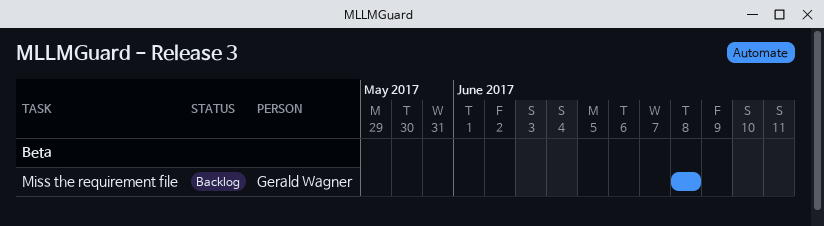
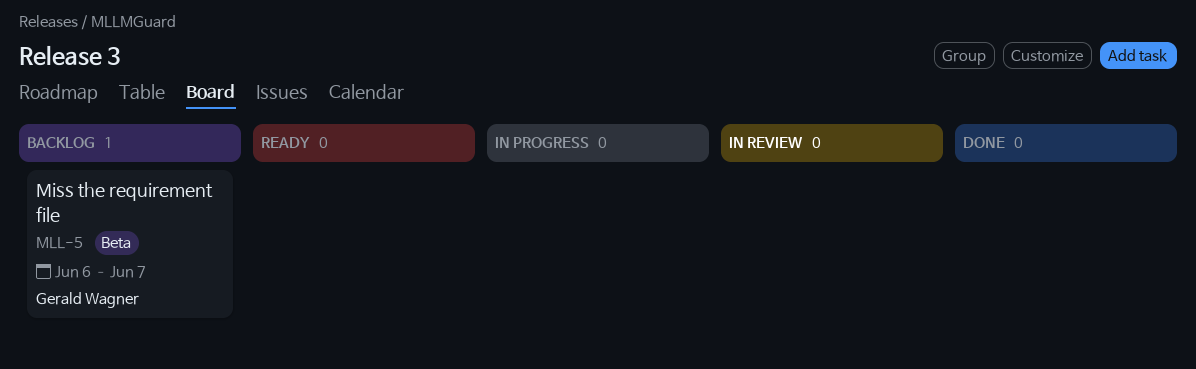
Miss the requirement file, start: Jun 8 -> Jun 6
Miss the requirement file, due: Jun 8 -> Jun 7

